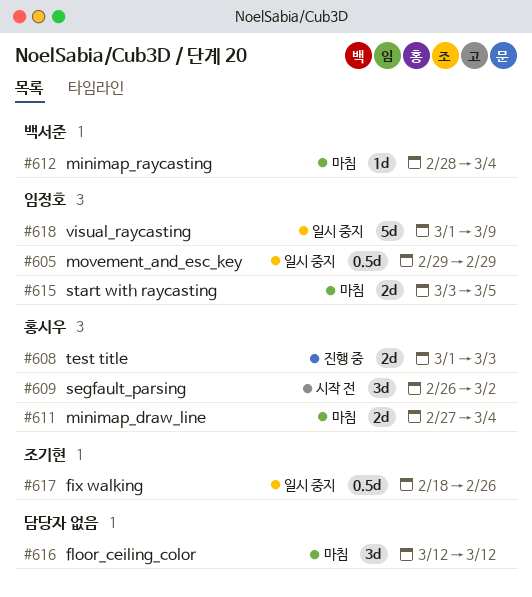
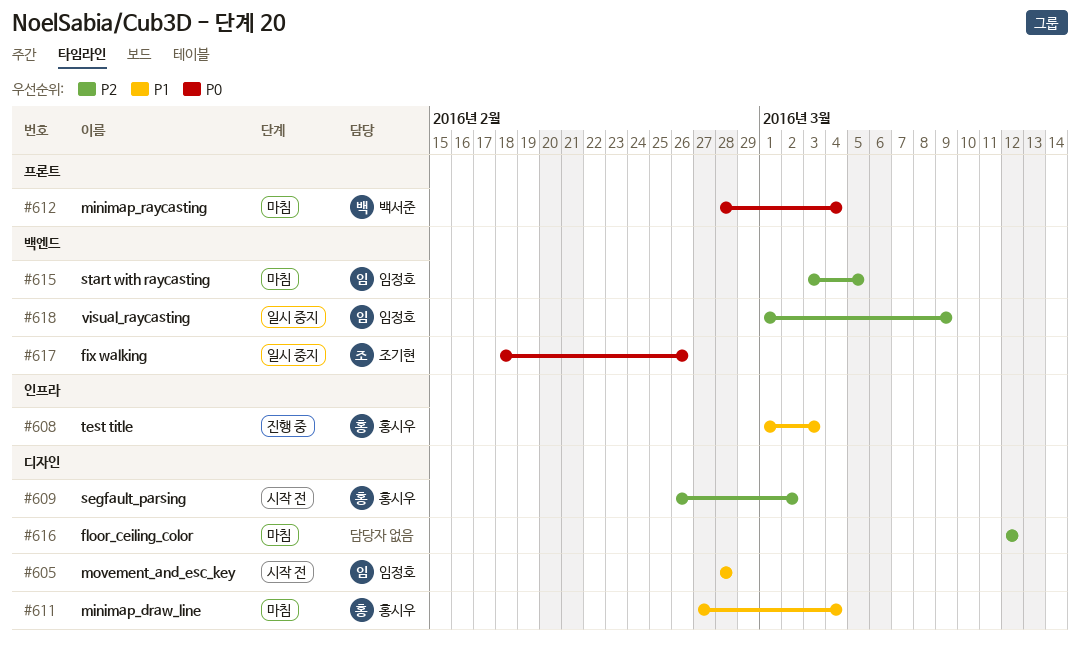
#605, status: 일시 중지 -> 시작 전
#605, start: Feb 29 -> Feb 28
#605, due: Feb 29 -> Feb 28

